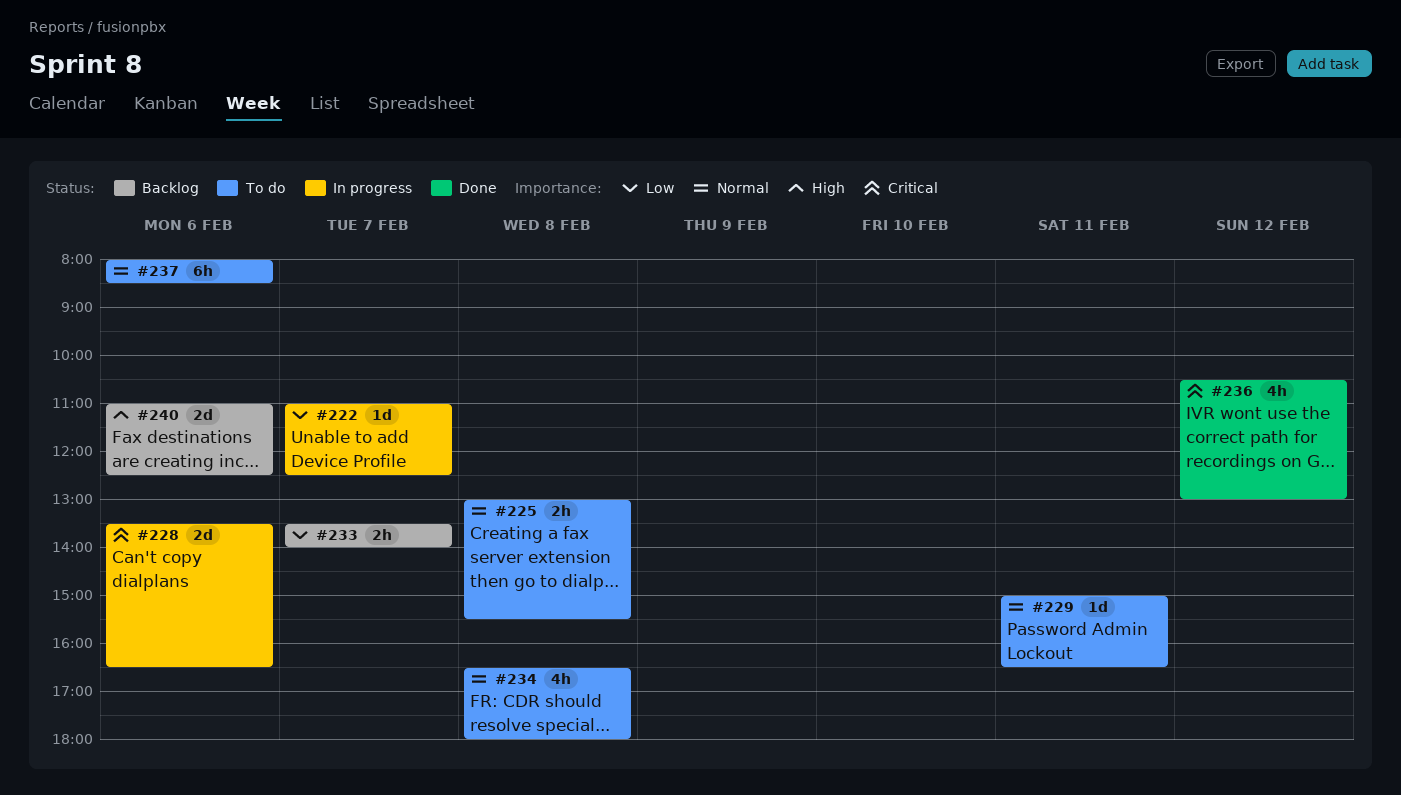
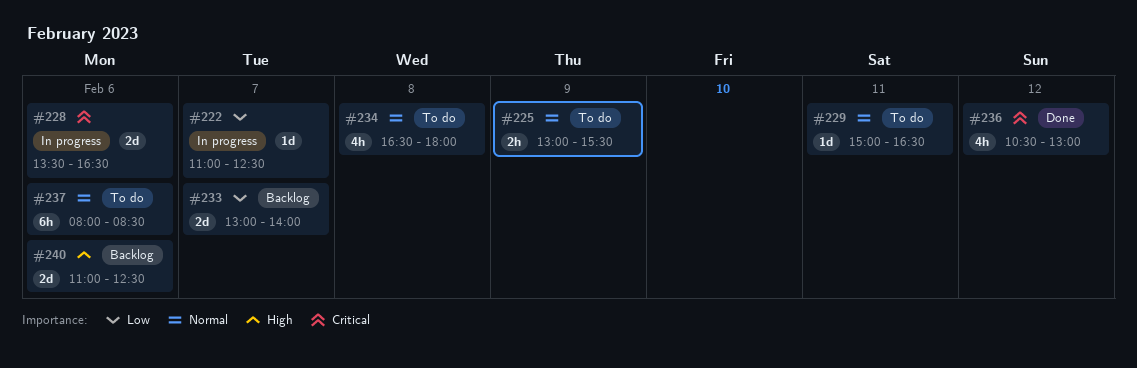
#225, day: Feb 8 -> Feb 9
#233, estimate: 2h -> 2d
#233, begins: 13:30 -> 13:00

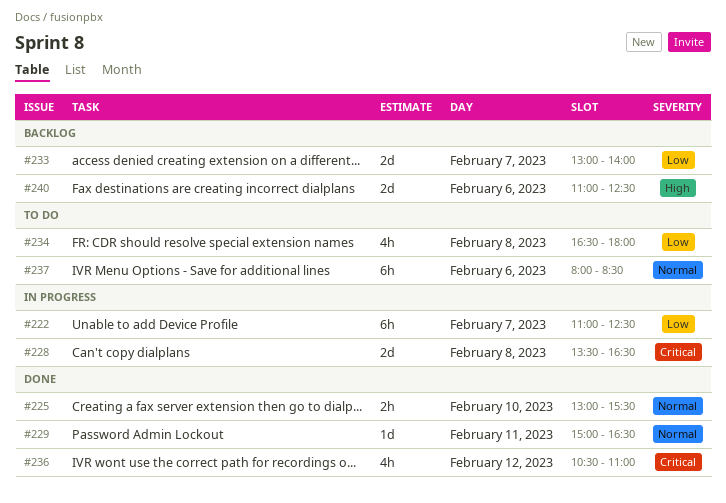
#222, estimate: 1d -> 6h
#225, status: To do -> Done
#225, day: Feb 9 -> Feb 10
#228, day: Feb 6 -> Feb 8
#229, status: To do -> Done
#234, priority: Normal -> Low
#236, ends: 13:00 -> 11:00

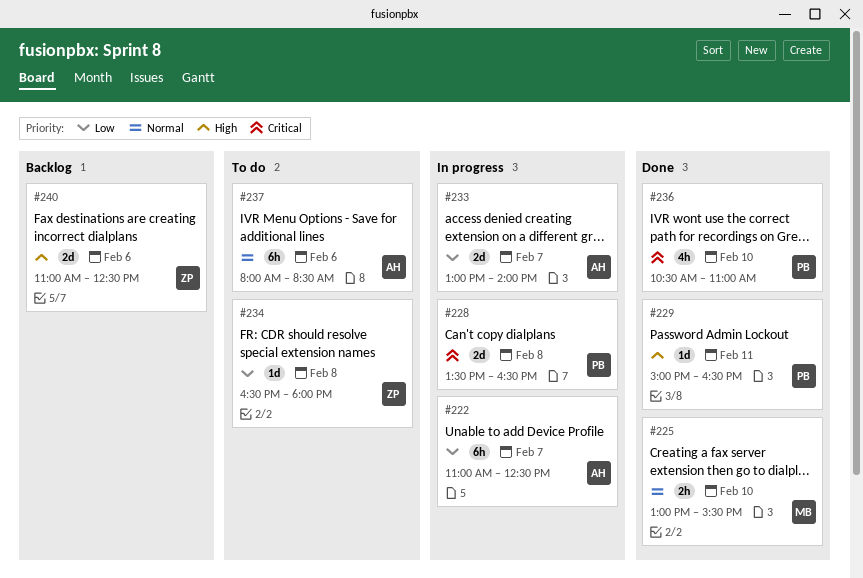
#229, priority: Normal -> High
#233, status: Backlog -> In progress
#234, estimate: 4h -> 1d
#236, day: Feb 12 -> Feb 10

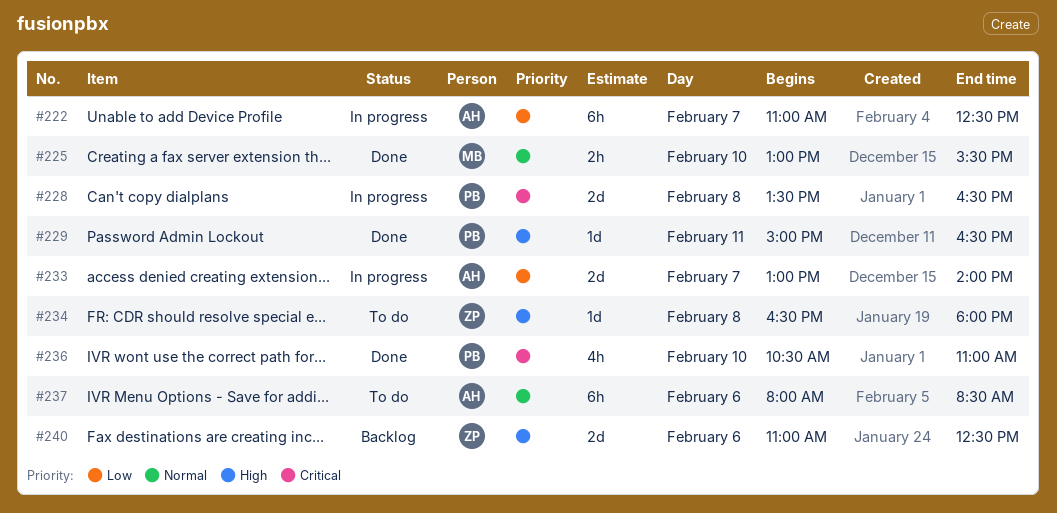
#234, priority: Low -> High

